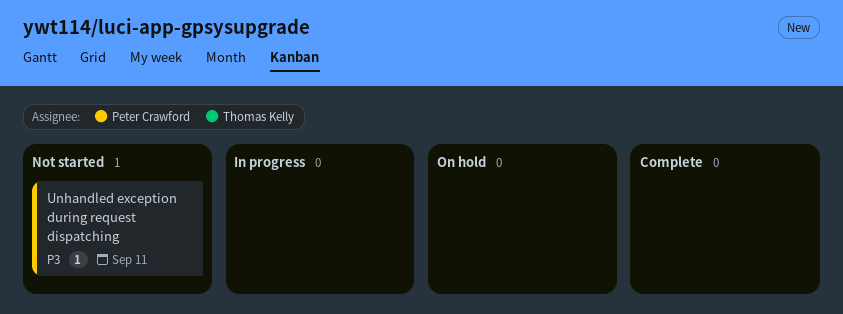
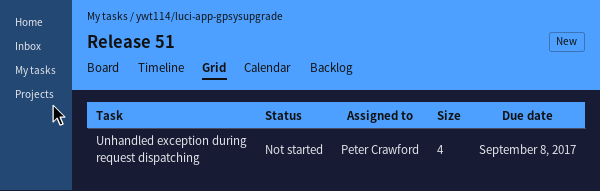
Unhandled exception during request dispatching, estimate: 1 -> 4
Unhandled exception during request dispatching, due: Sep 11 -> Sep 8

